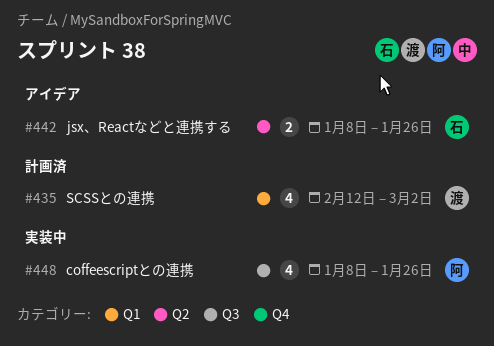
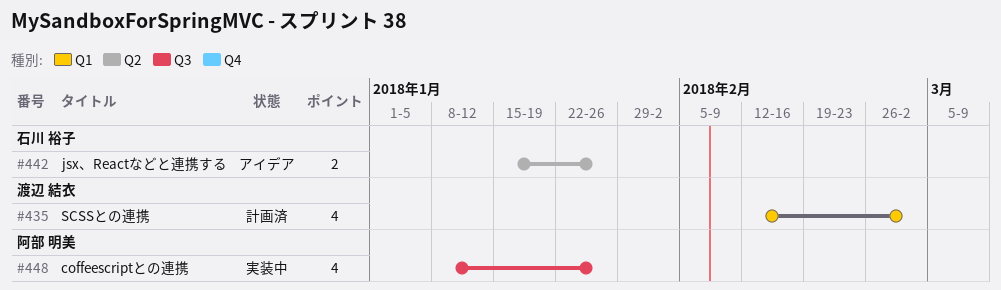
#442, start: Jan 8 -> Jan 15

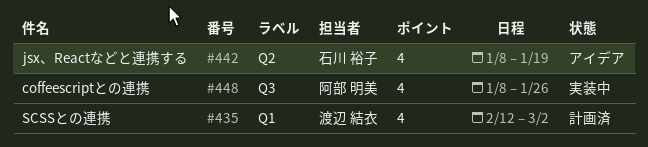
#442, estimate: 2 -> 4
#442, start: Jan 15 -> Jan 8
#442, due: Jan 26 -> Jan 19

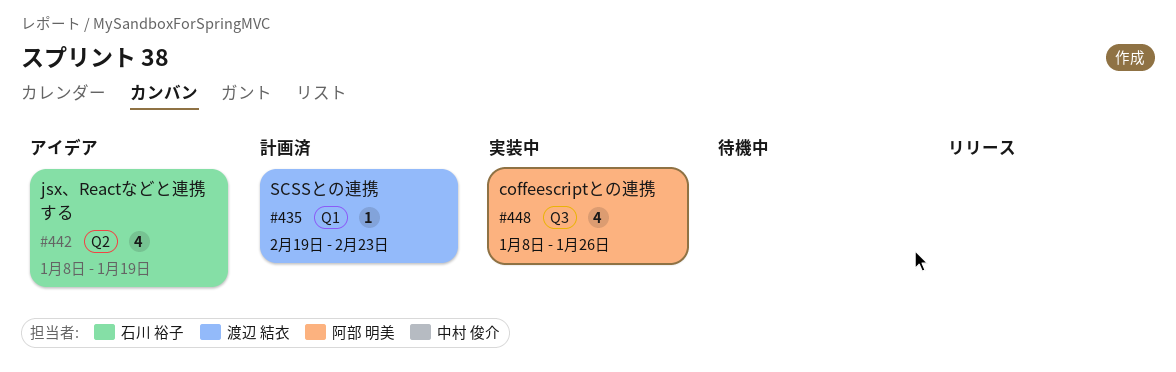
#435, estimate: 4 -> 1
#435, start: Feb 12 -> Feb 19
#435, due: Mar 2 -> Feb 23

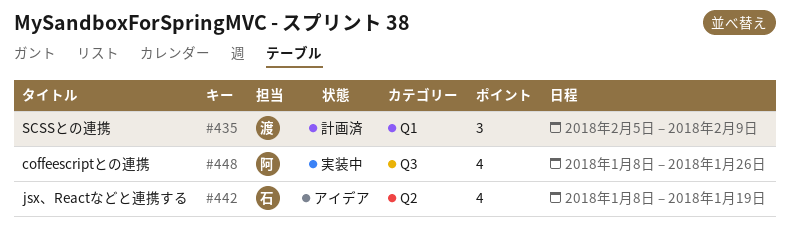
#435, estimate: 1 -> 3
#435, start: Feb 19 -> Feb 5
#435, due: Feb 23 -> Feb 9

